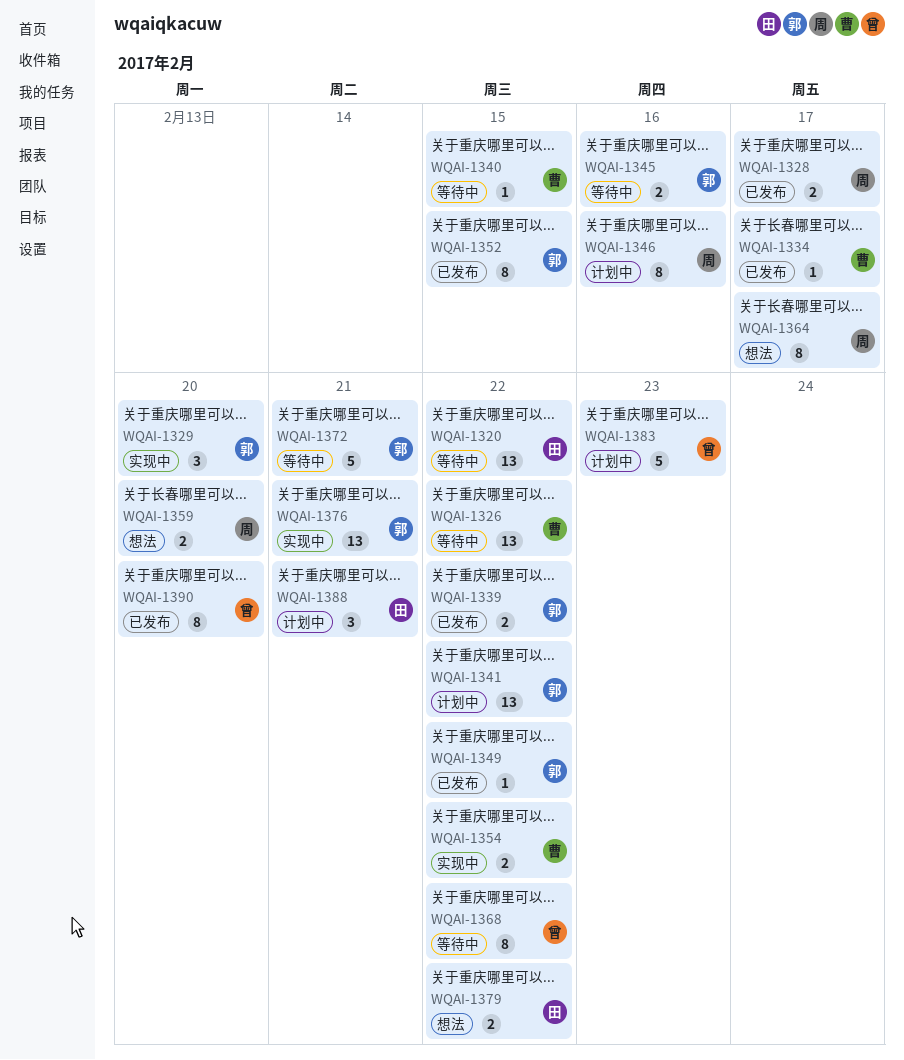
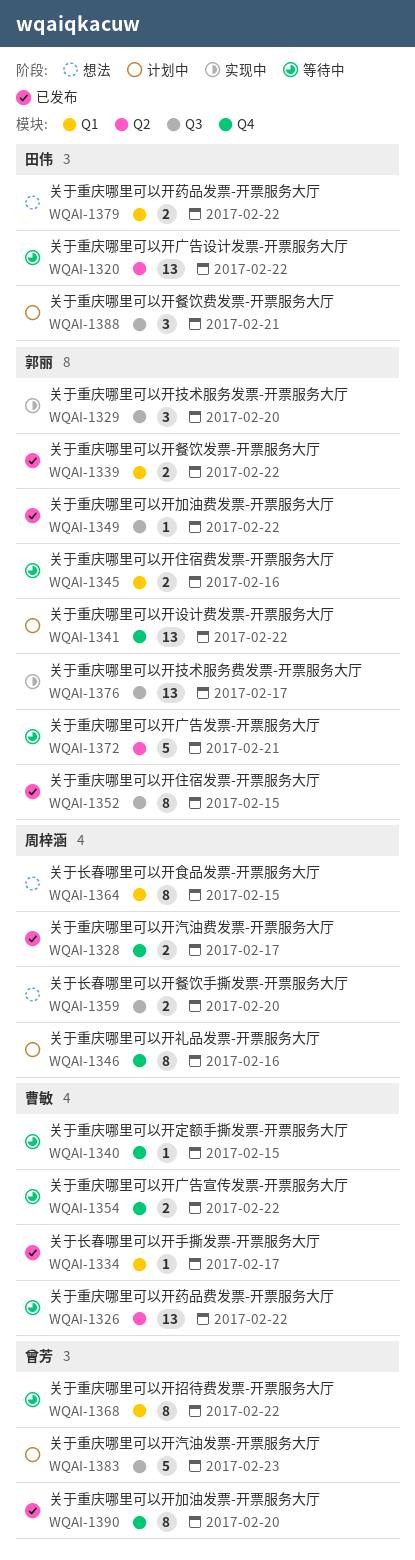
WQAI-1354, status: 实现中 -> 等待中
WQAI-1364, due: Feb 17 -> Feb 15
WQAI-1376, due: Feb 21 -> Feb 17

